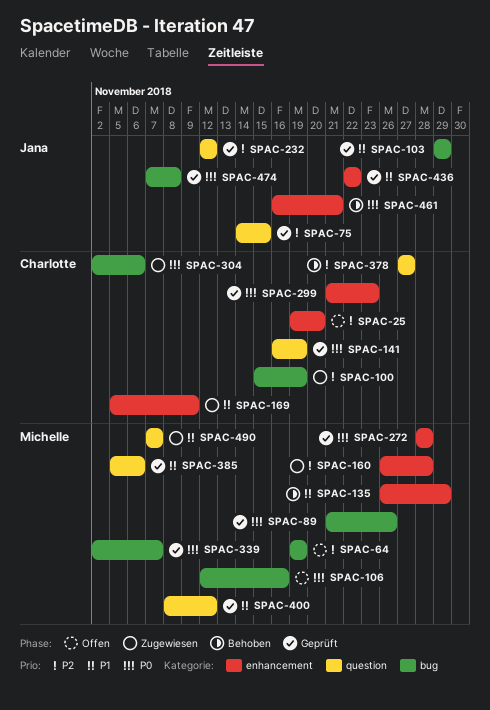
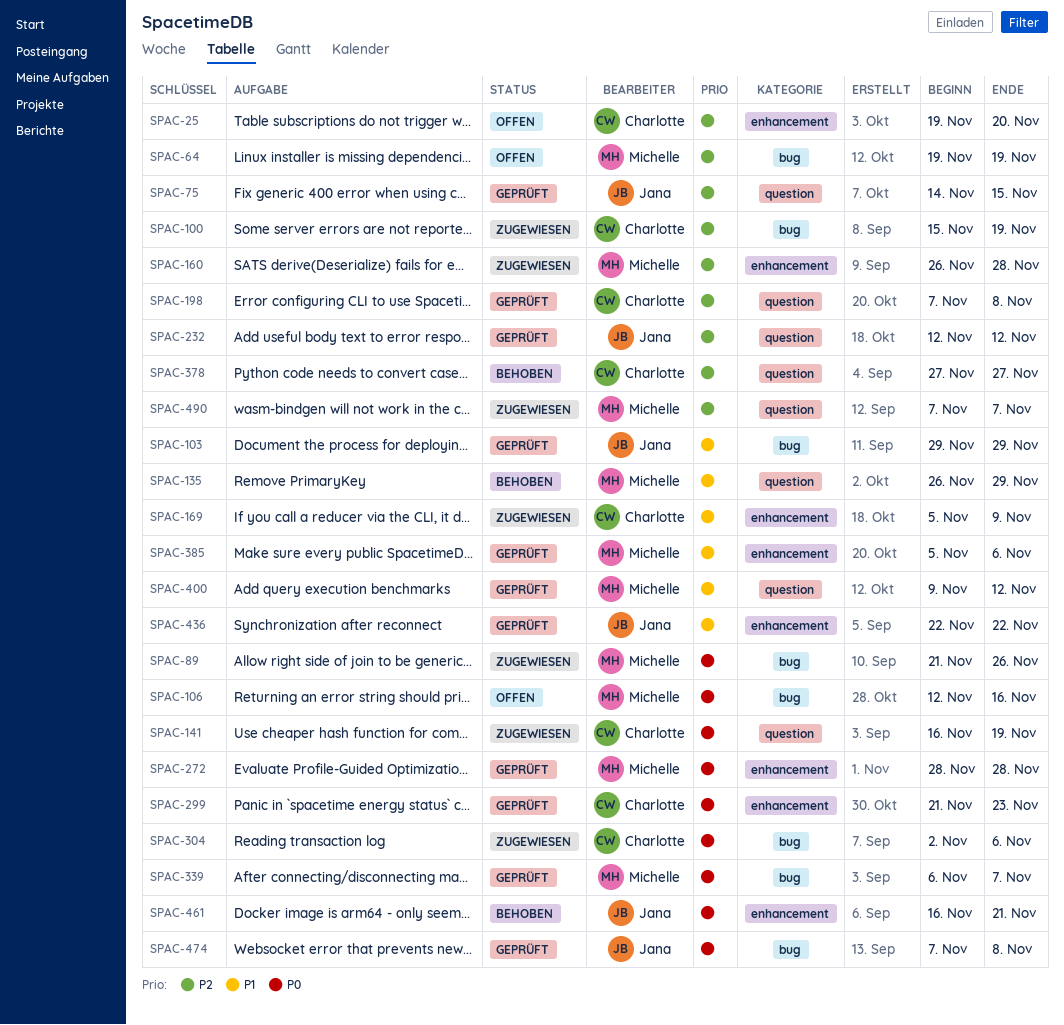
SPAC-89, status: Geprüft -> Zugewiesen
SPAC-135, label: enhancement -> question
SPAC-141, status: Geprüft -> Zugewiesen
SPAC-198: none -> present
SPAC-339, start: Nov 2 -> Nov 6
SPAC-385, label: question -> enhancement
SPAC-400, start: Nov 8 -> Nov 9
SPAC-490, priority: P1 -> P2

